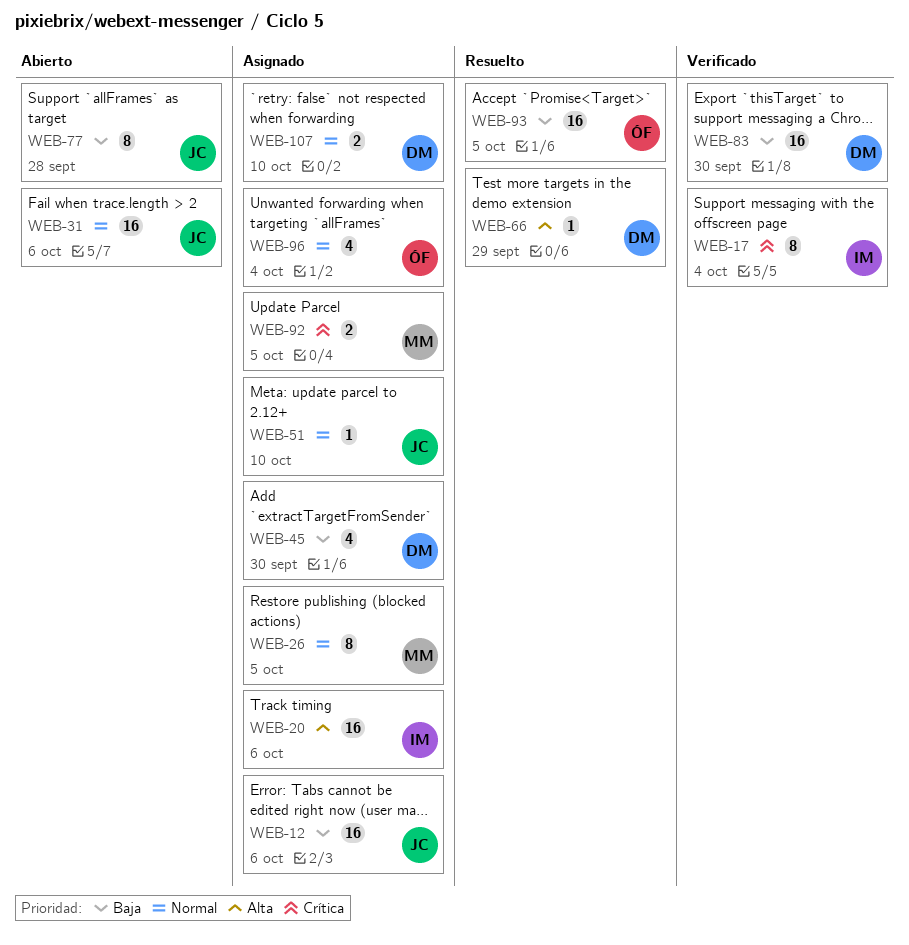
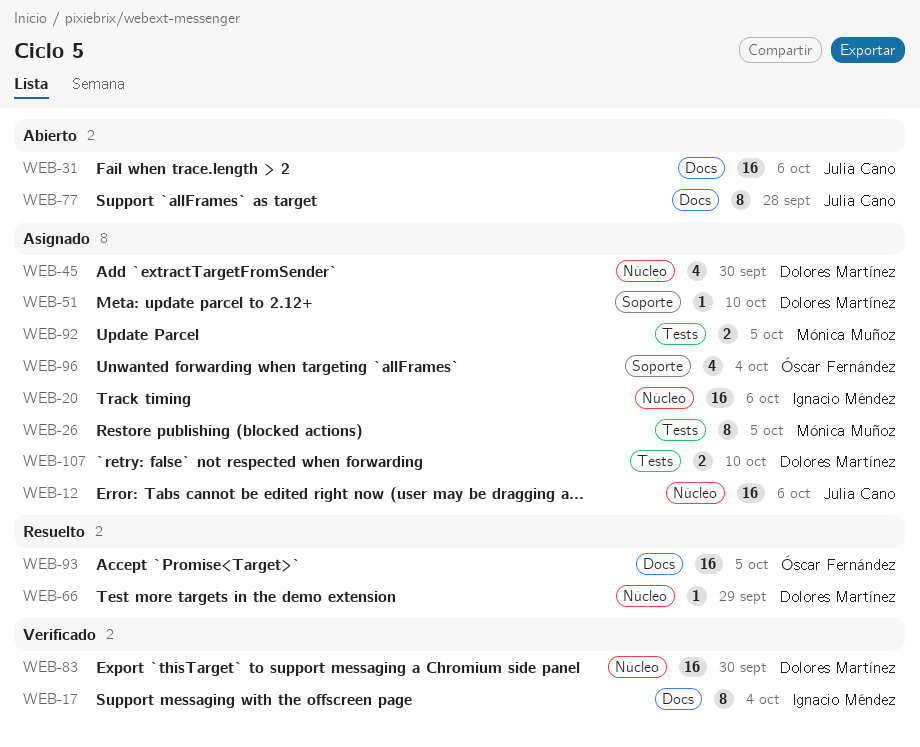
WEB-51, owner: Julia Cano -> Dolores Martínez

